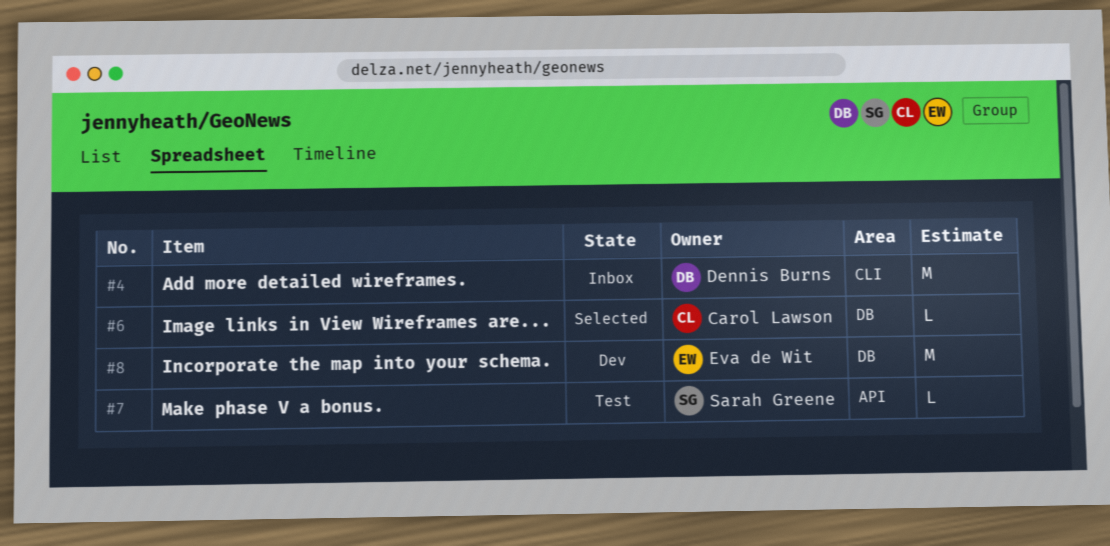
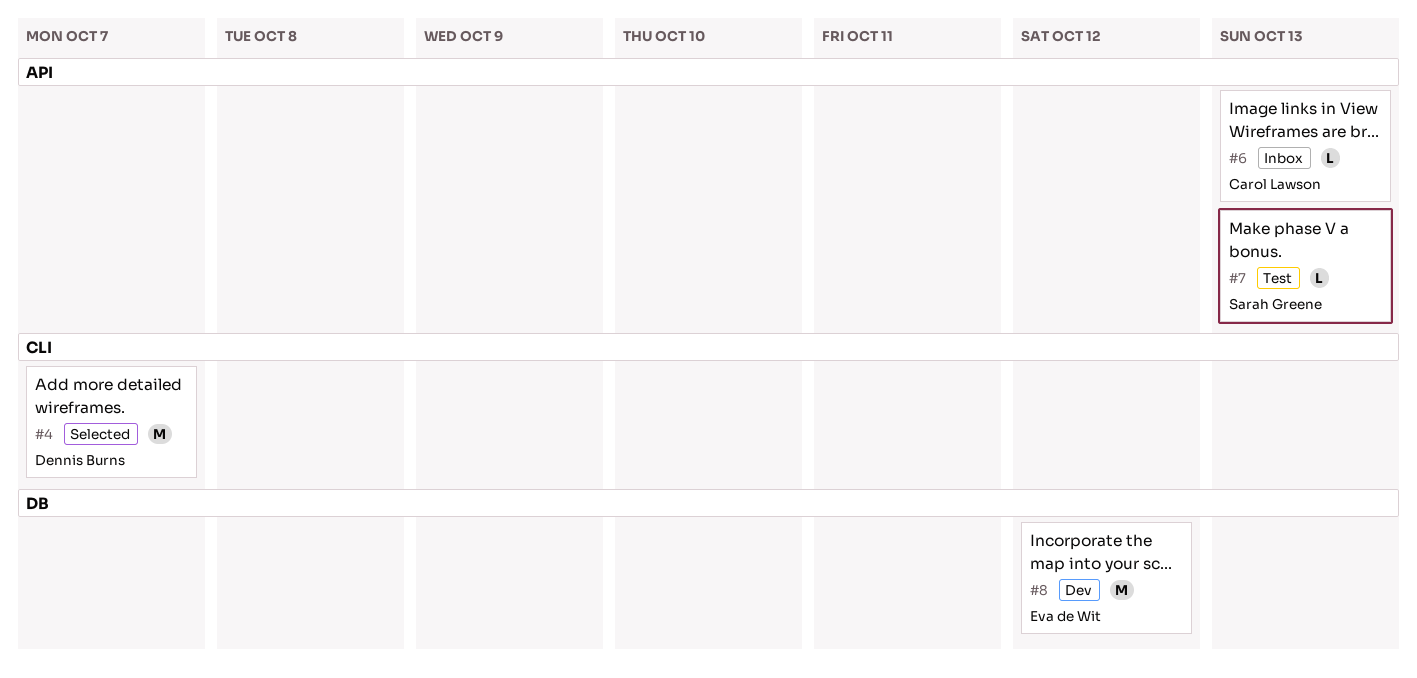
#4, status: Inbox -> Selected
#6, status: Selected -> Inbox
#6, label: DB -> API

